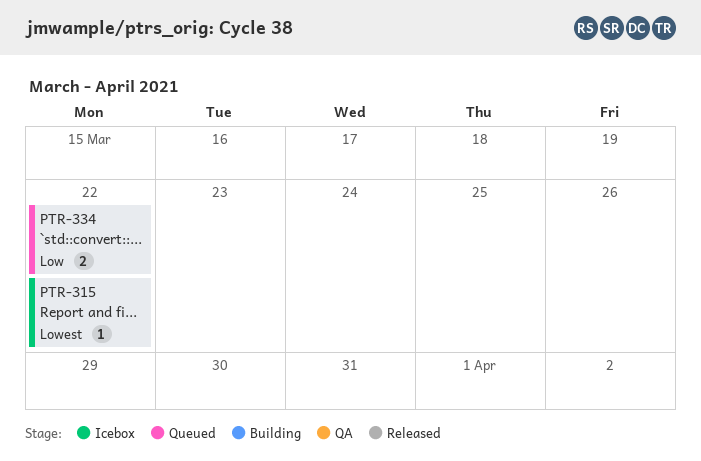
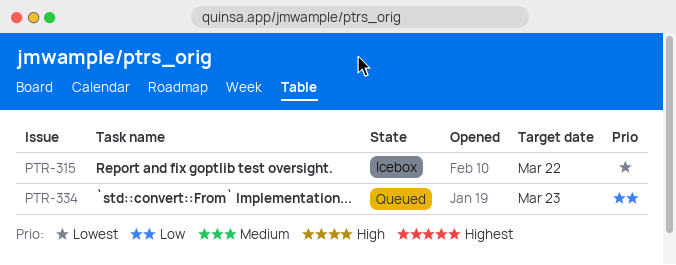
PTR-334, due: Mar 22 -> Mar 23

